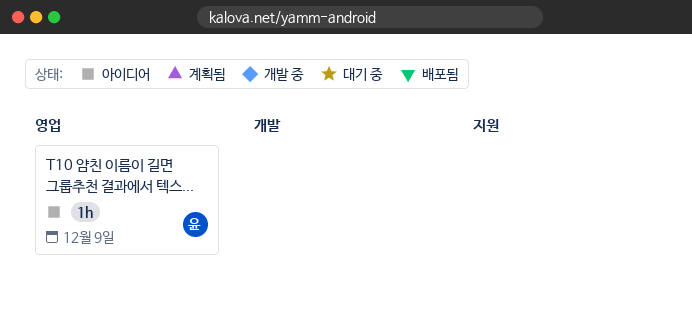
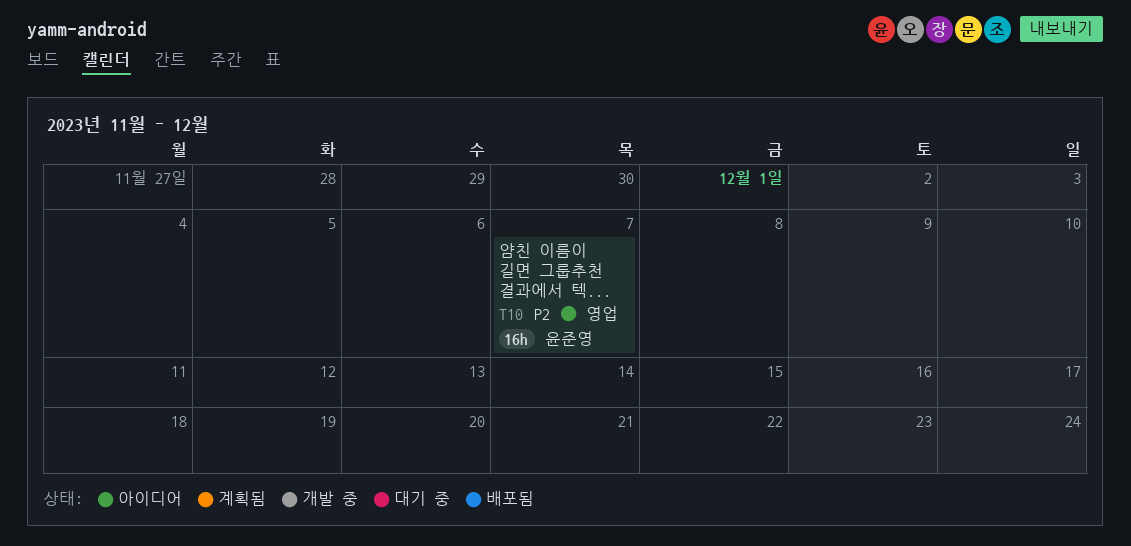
T10, estimate: 1h -> 16h
T10, due: Dec 9 -> Dec 7

